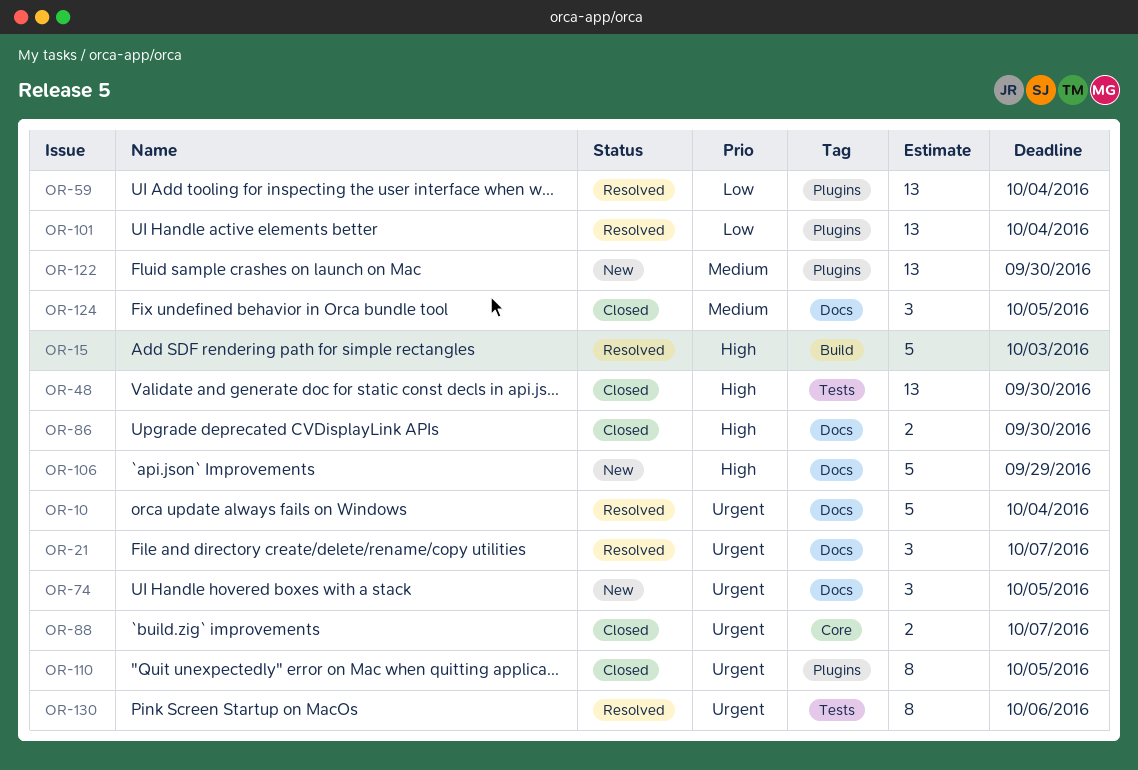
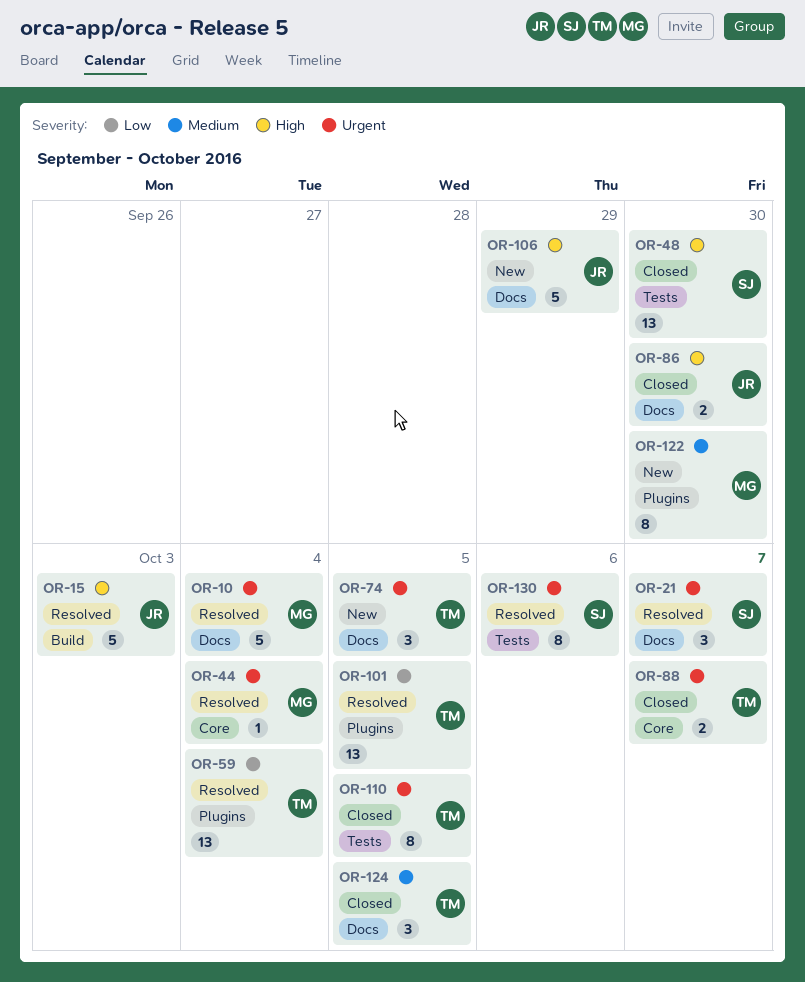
OR-44: none -> present
OR-101, due: Oct 4 -> Oct 5
OR-110, label: Plugins -> Tests
OR-122, estimate: 13 -> 8

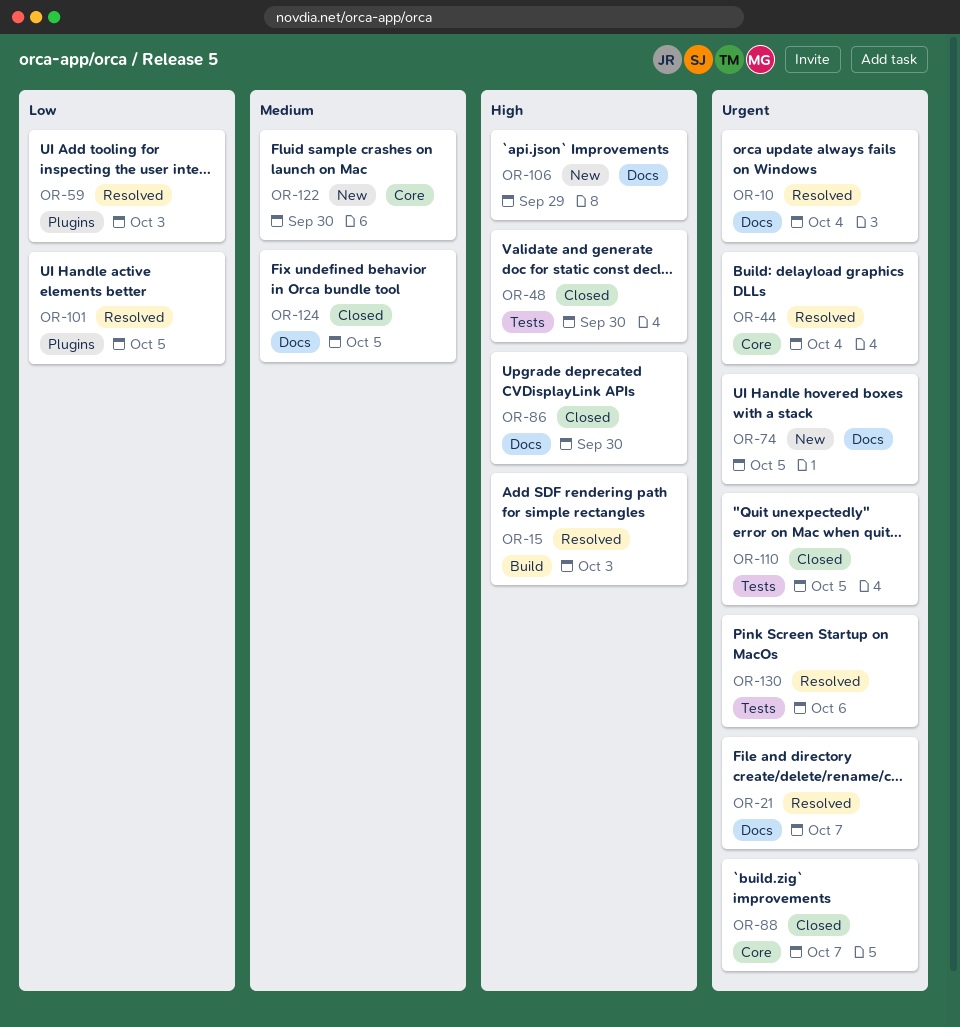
OR-59, due: Oct 4 -> Oct 3
OR-122, label: Plugins -> Core

